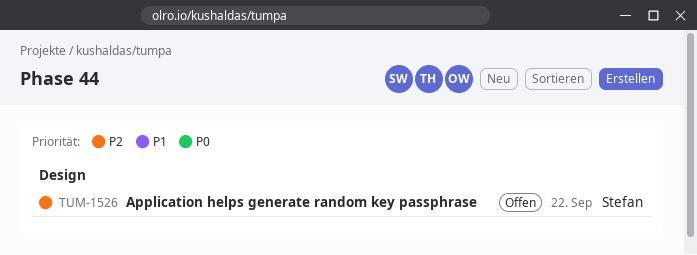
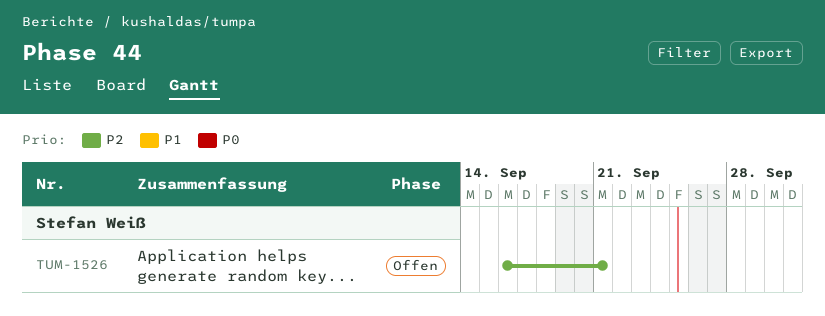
TUM-1526, due: Sep 22 -> Sep 21

